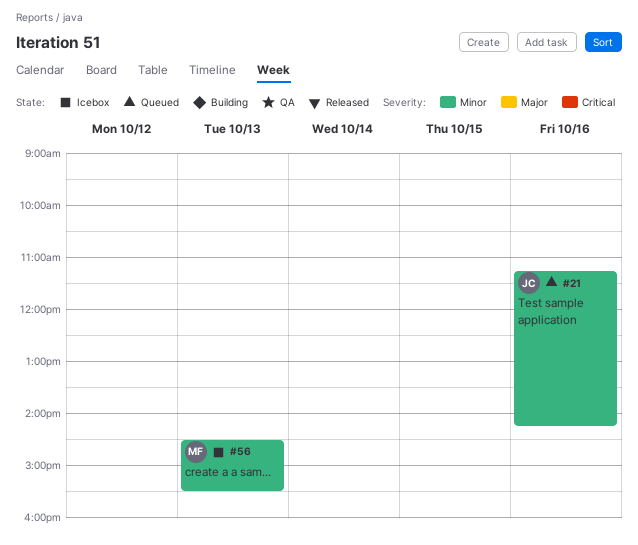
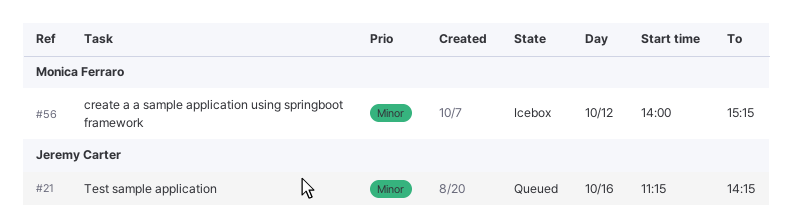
#56, day: Oct 13 -> Oct 12
#56, begins: 14:30 -> 14:00
#56, ends: 15:30 -> 15:15

